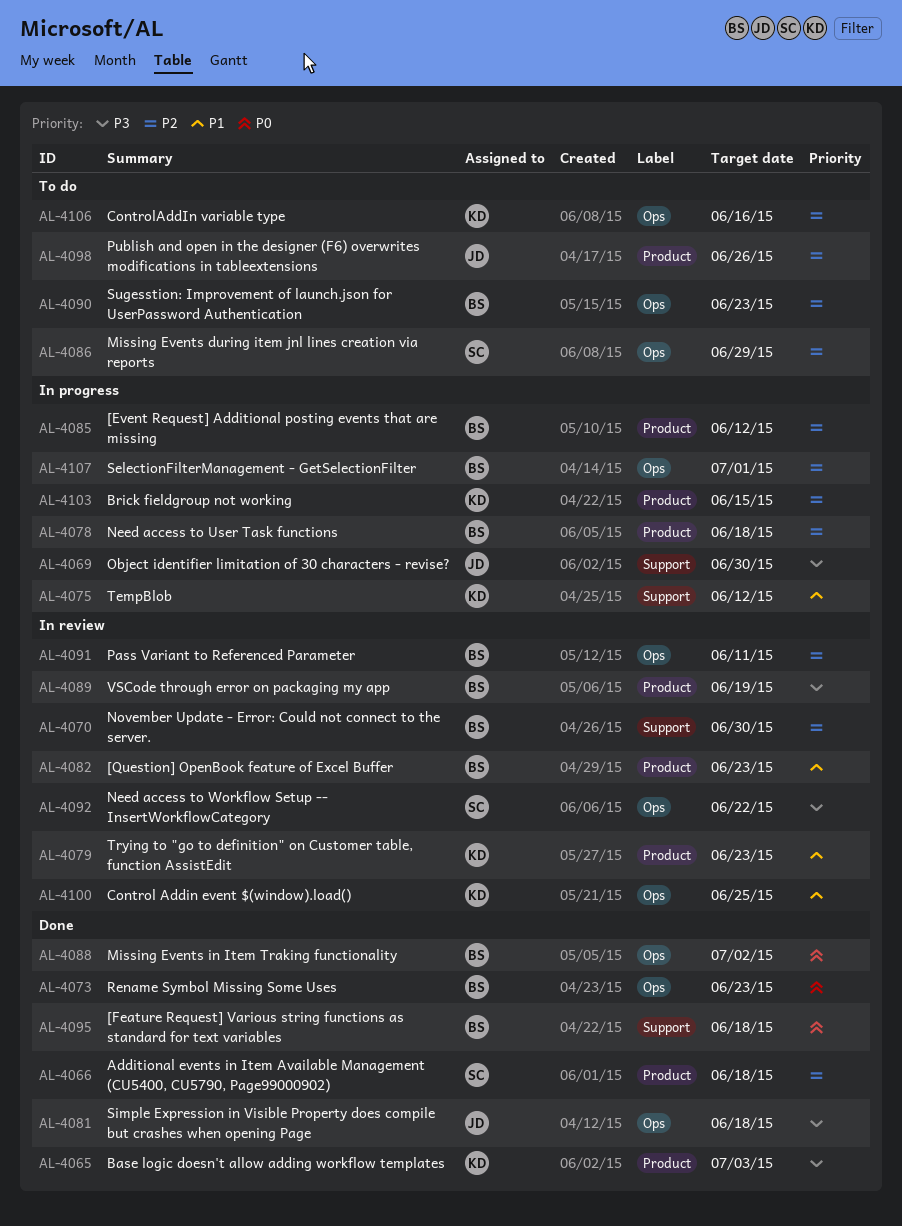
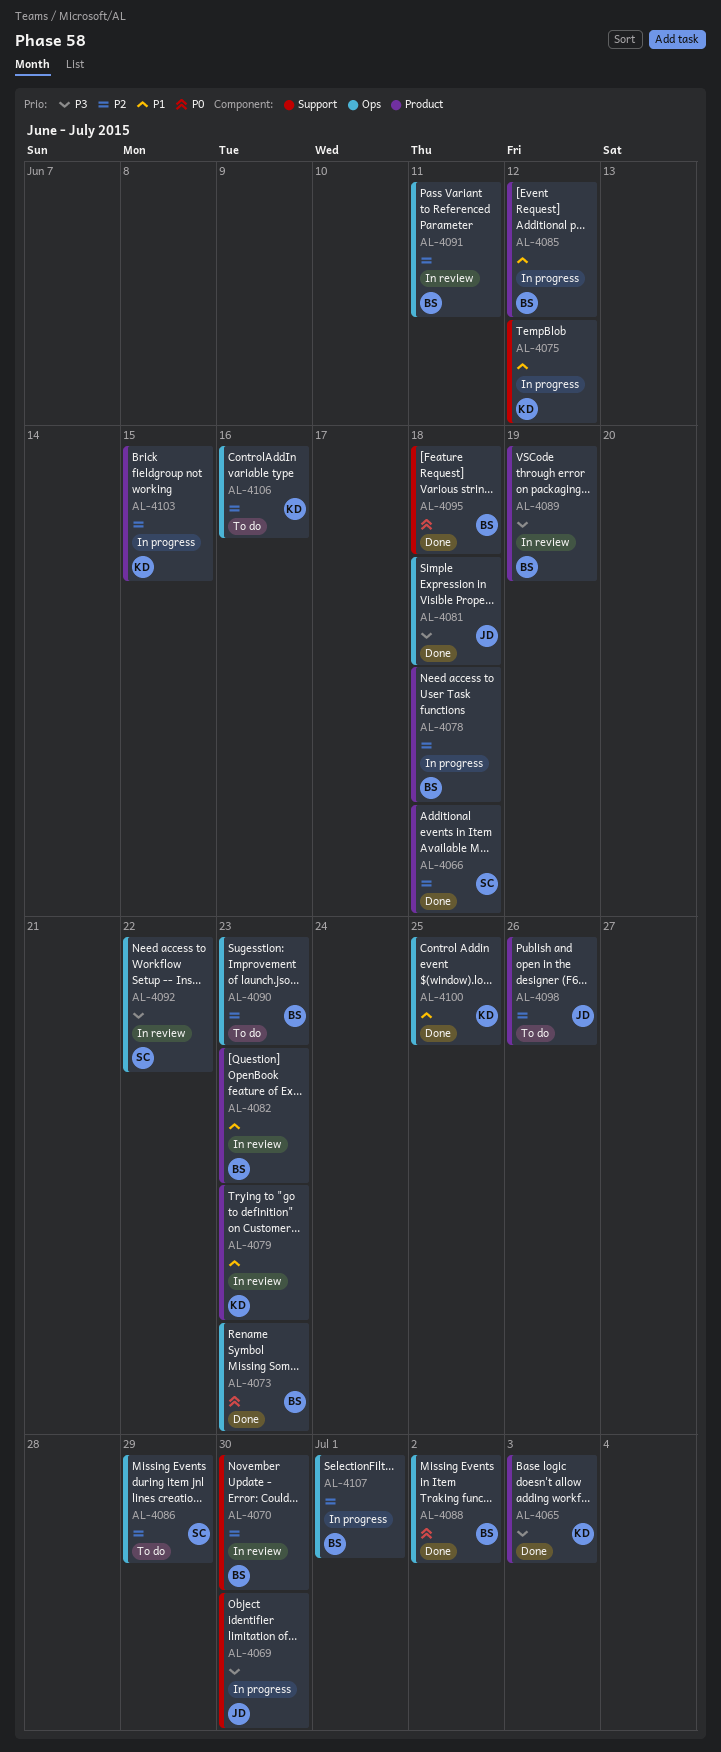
AL-4085, priority: P2 -> P1
AL-4100, status: In review -> Done

